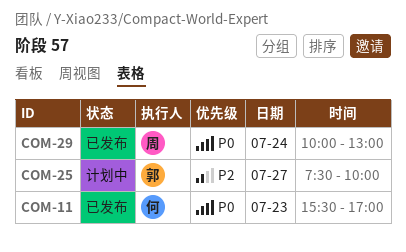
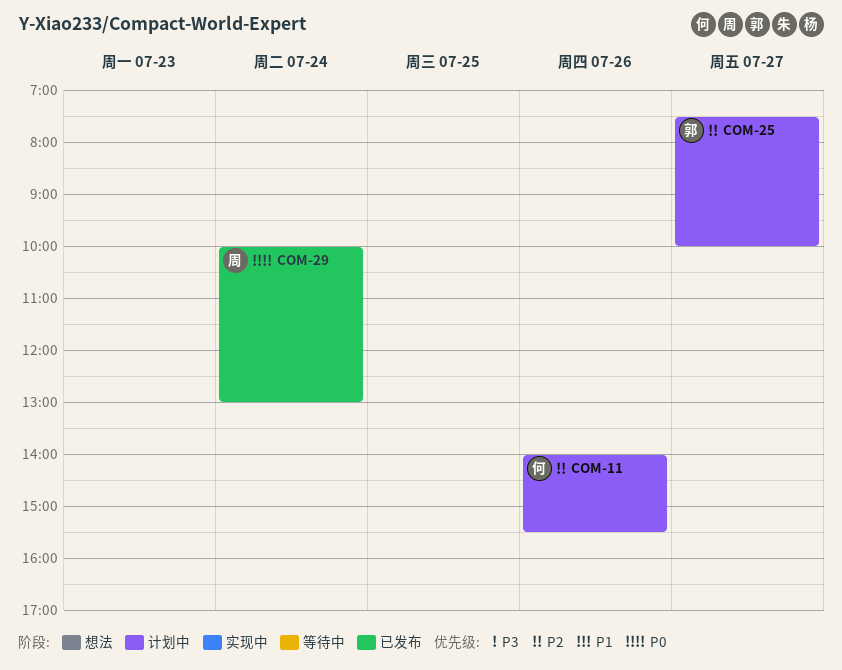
COM-11, status: 已发布 -> 计划中
COM-11, priority: P0 -> P2
COM-11, day: Jul 23 -> Jul 26
COM-11, begins: 15:30 -> 14:00
COM-11, ends: 17:00 -> 15:30

